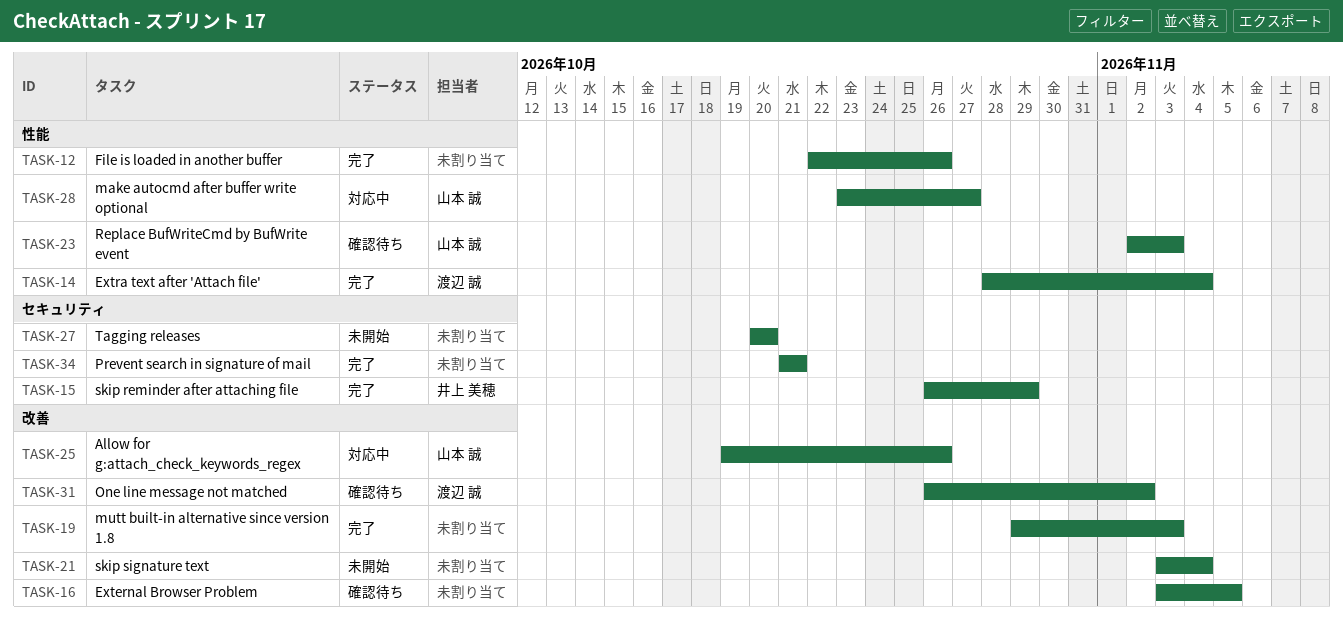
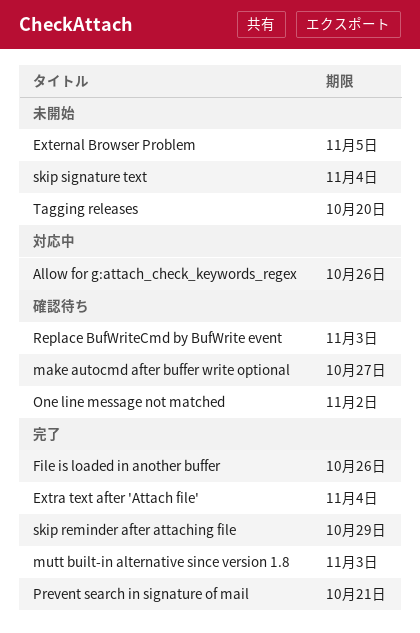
External Browser Problem, status: 確認待ち -> 未開始
make autocmd after buffer write optional, status: 対応中 -> 確認待ち

